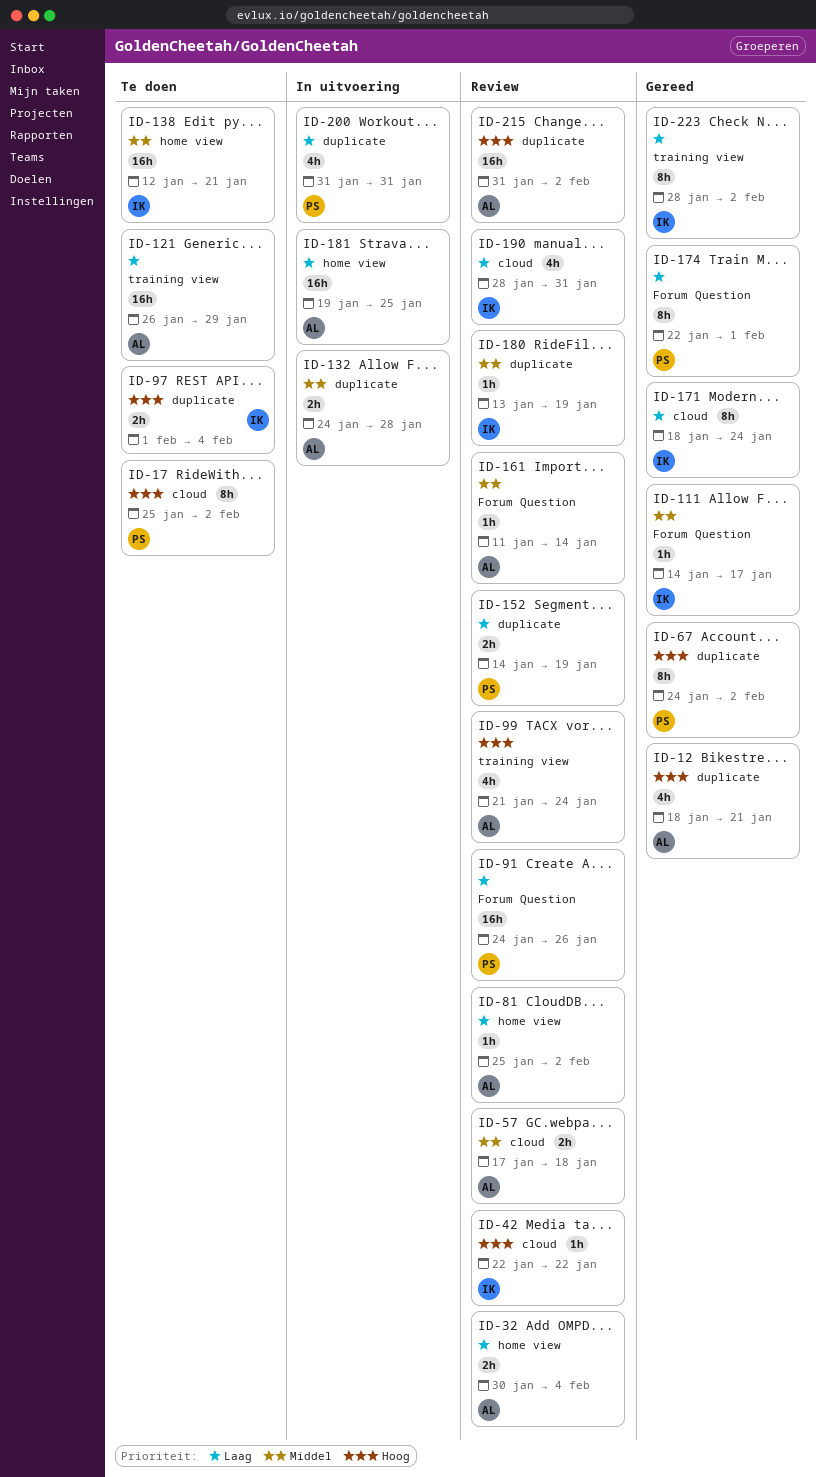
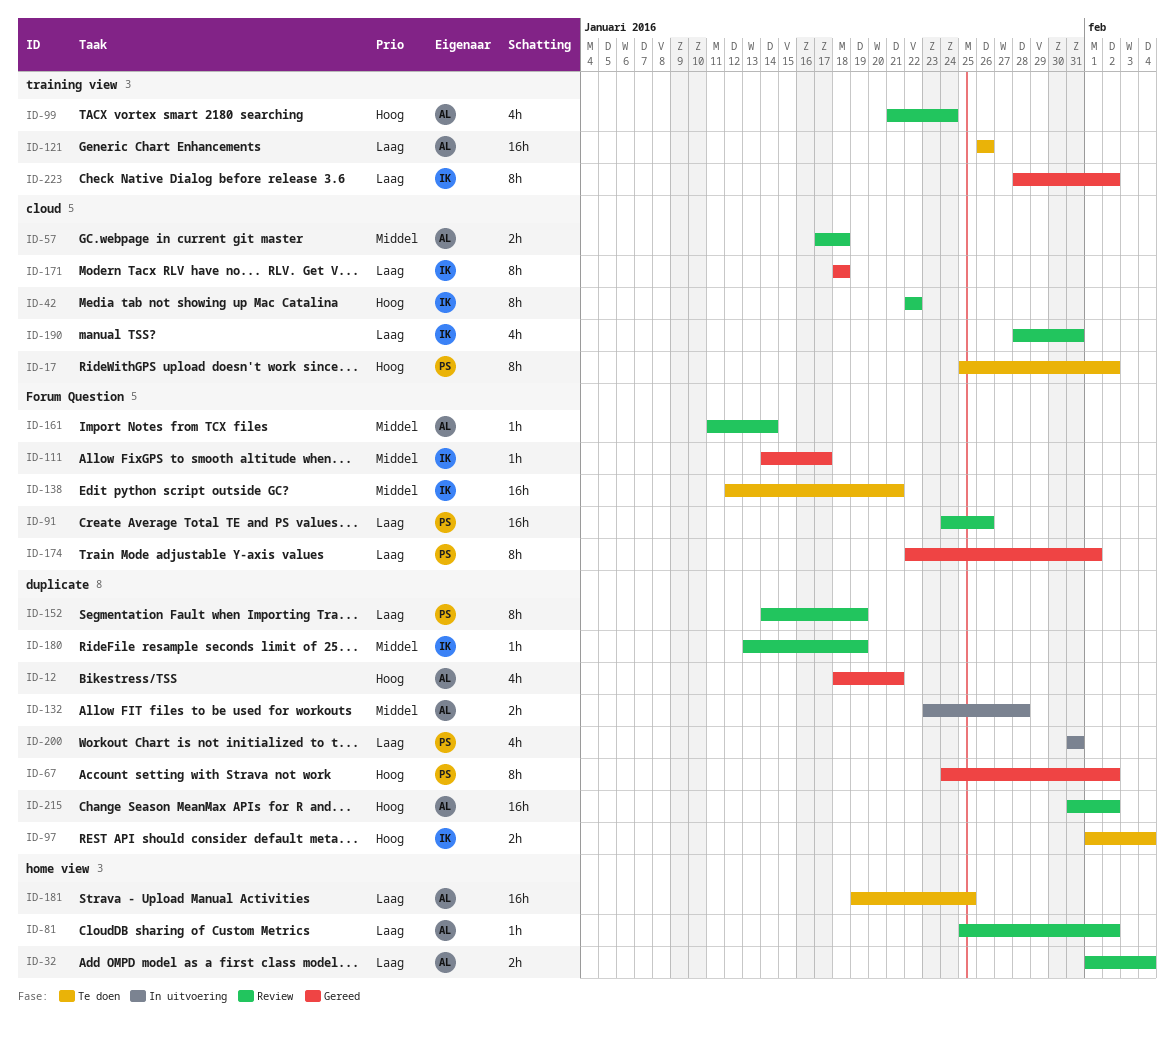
ID-32, start: Jan 30 -> Feb 1
ID-42, estimate: 1h -> 8h
ID-121, due: Jan 29 -> Jan 26
ID-132, start: Jan 24 -> Jan 23
ID-138, label: home view -> Forum Question
ID-152, estimate: 2h -> 8h
ID-171, due: Jan 24 -> Jan 18
ID-181, status: In uitvoering -> Te doen

